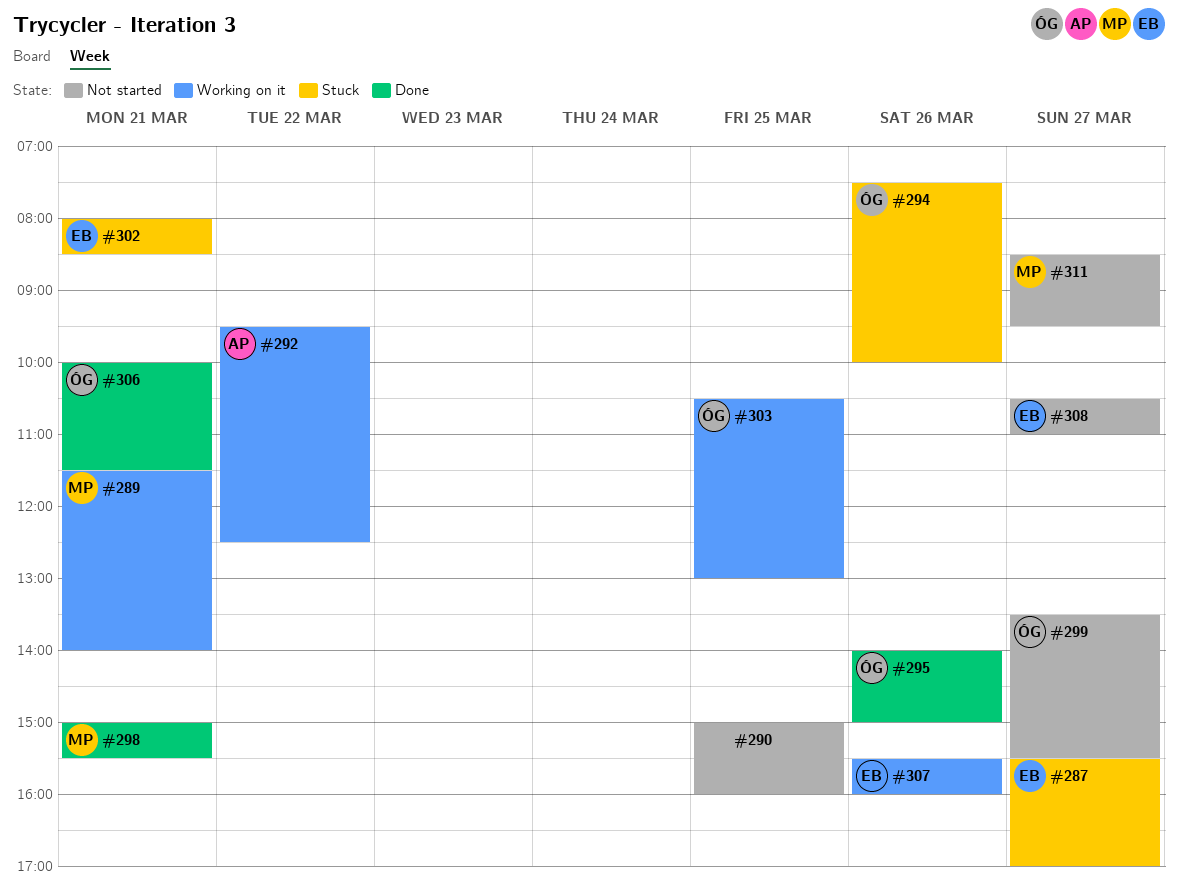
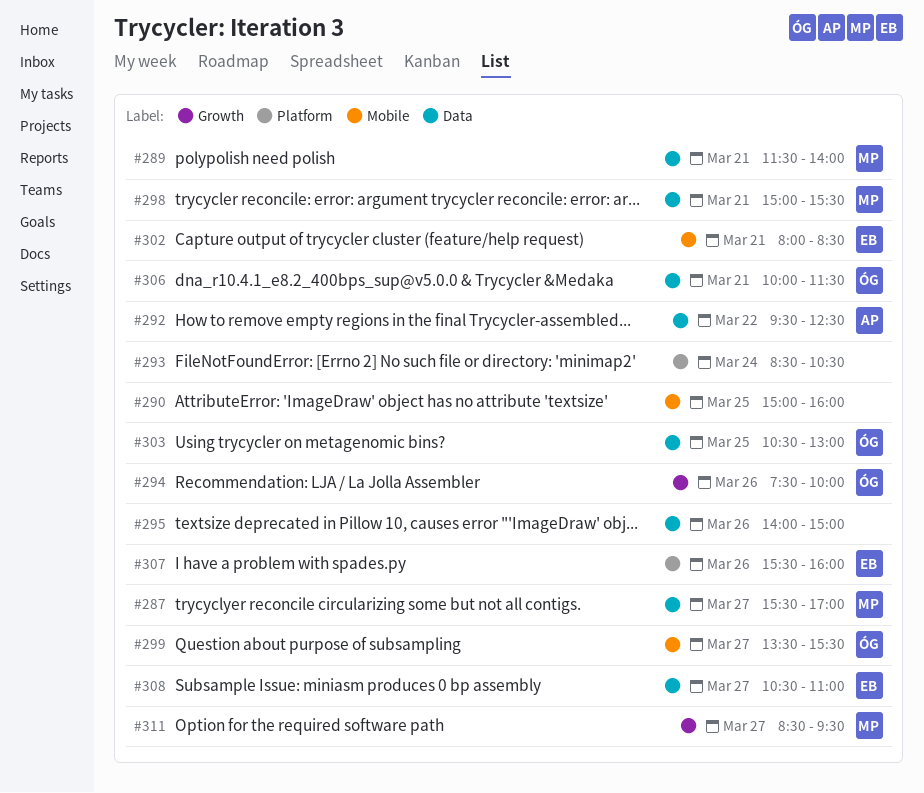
#287, owner: EB -> MP
#293: none -> present
#295, owner: ÓG -> none

